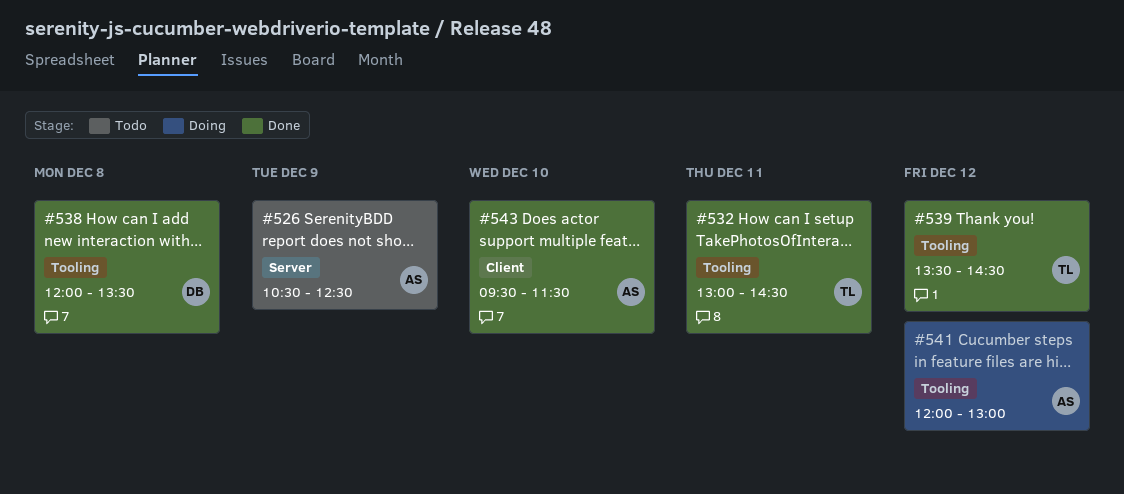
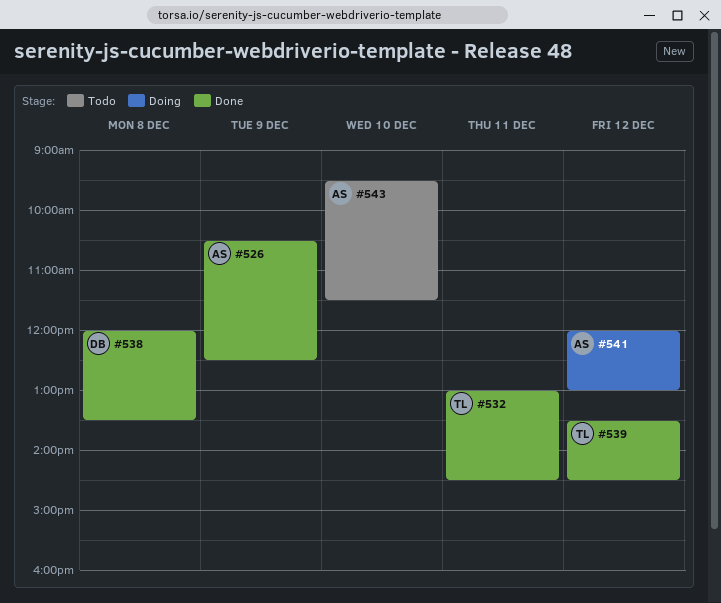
#526, status: Todo -> Done
#543, status: Done -> Todo

